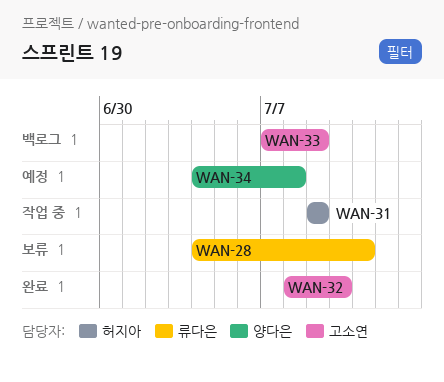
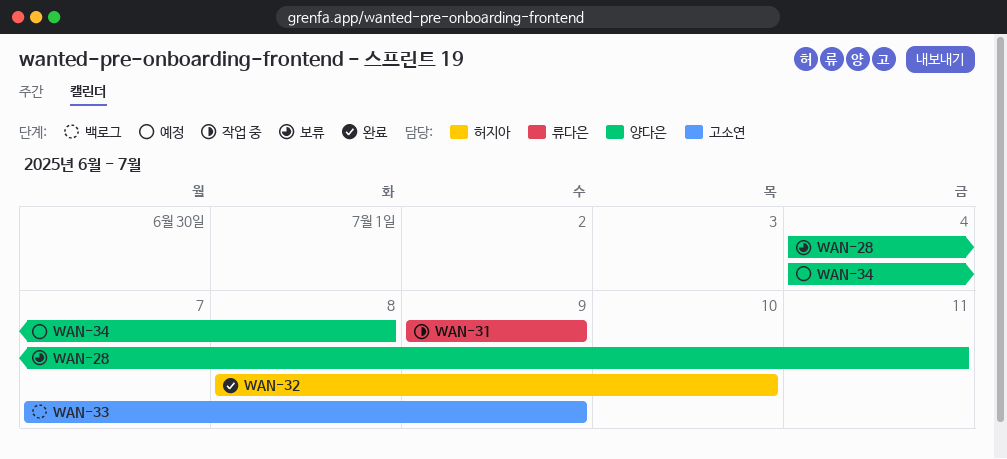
WAN-28, owner: 류다은 -> 양다은
WAN-31, owner: 허지아 -> 류다은
WAN-32, owner: 고소연 -> 허지아

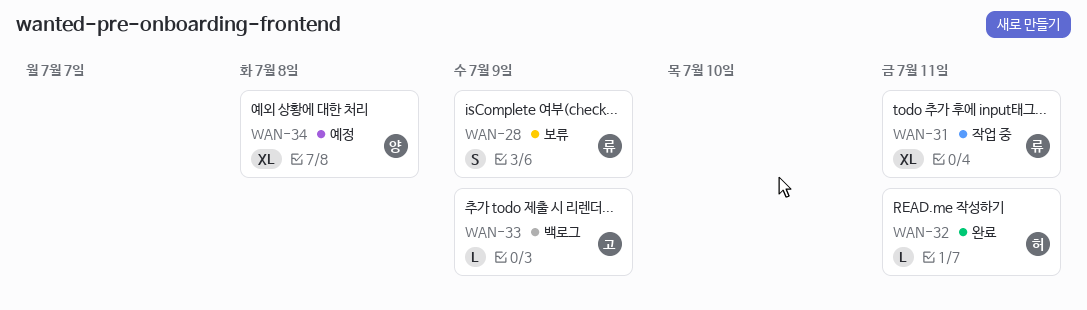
WAN-28, owner: 양다은 -> 류다은
WAN-28, due: Jul 11 -> Jul 9
WAN-31, due: Jul 9 -> Jul 11
WAN-32, due: Jul 10 -> Jul 11

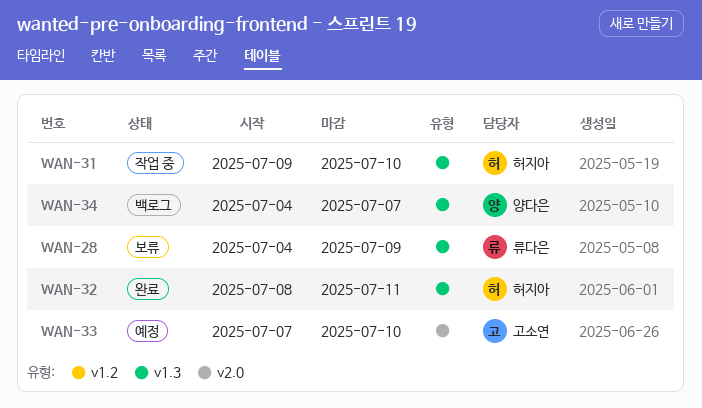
WAN-31, owner: 류다은 -> 허지아
WAN-31, due: Jul 11 -> Jul 10
WAN-33, status: 백로그 -> 예정
WAN-33, due: Jul 9 -> Jul 10
WAN-34, status: 예정 -> 백로그
WAN-34, due: Jul 8 -> Jul 7

